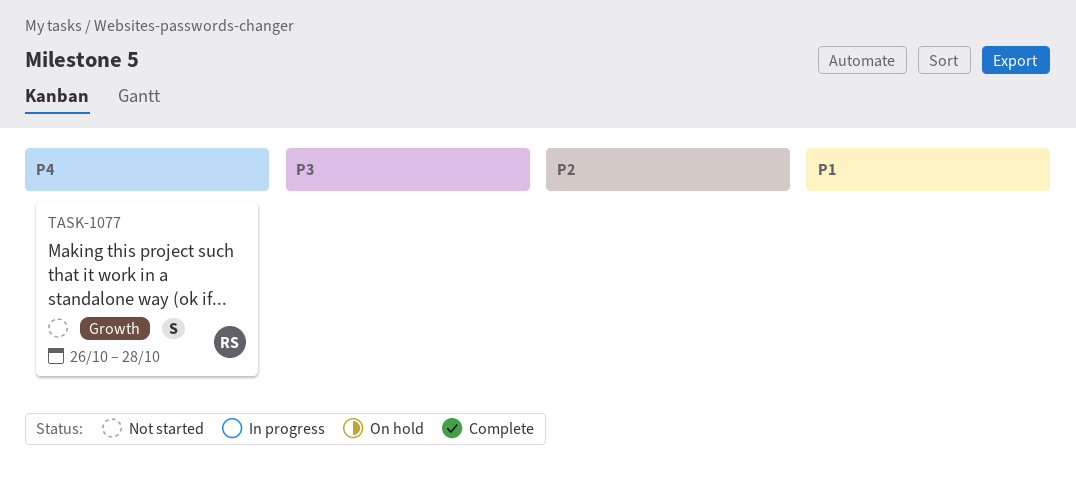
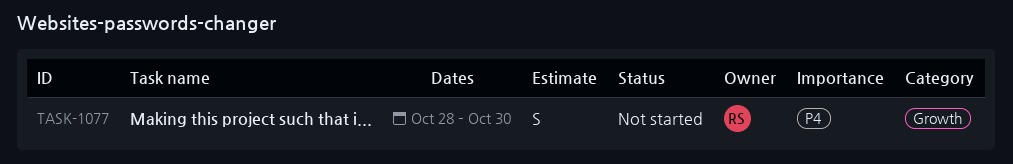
TASK-1077, start: Oct 26 -> Oct 28
TASK-1077, due: Oct 28 -> Oct 30

